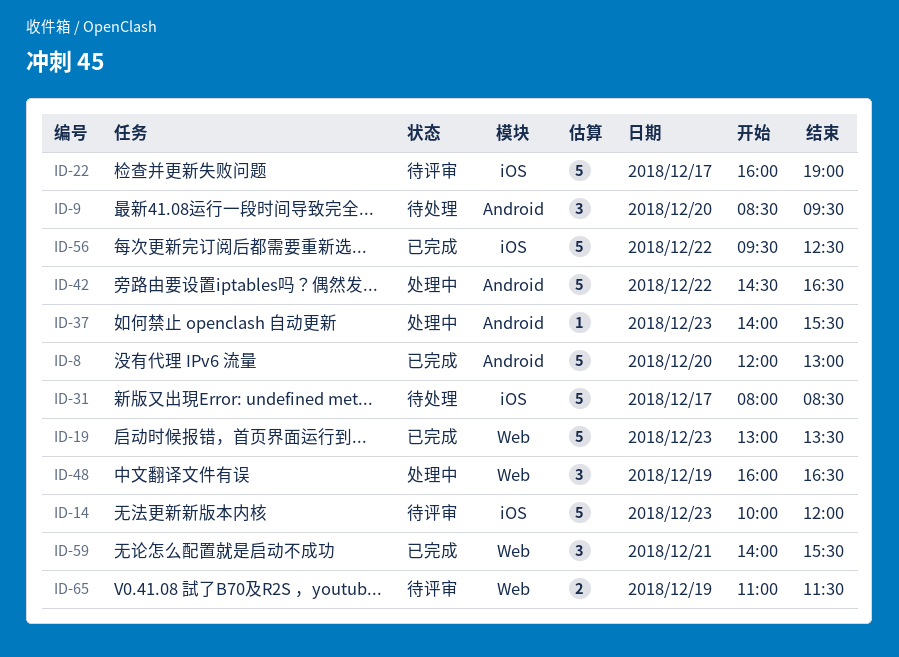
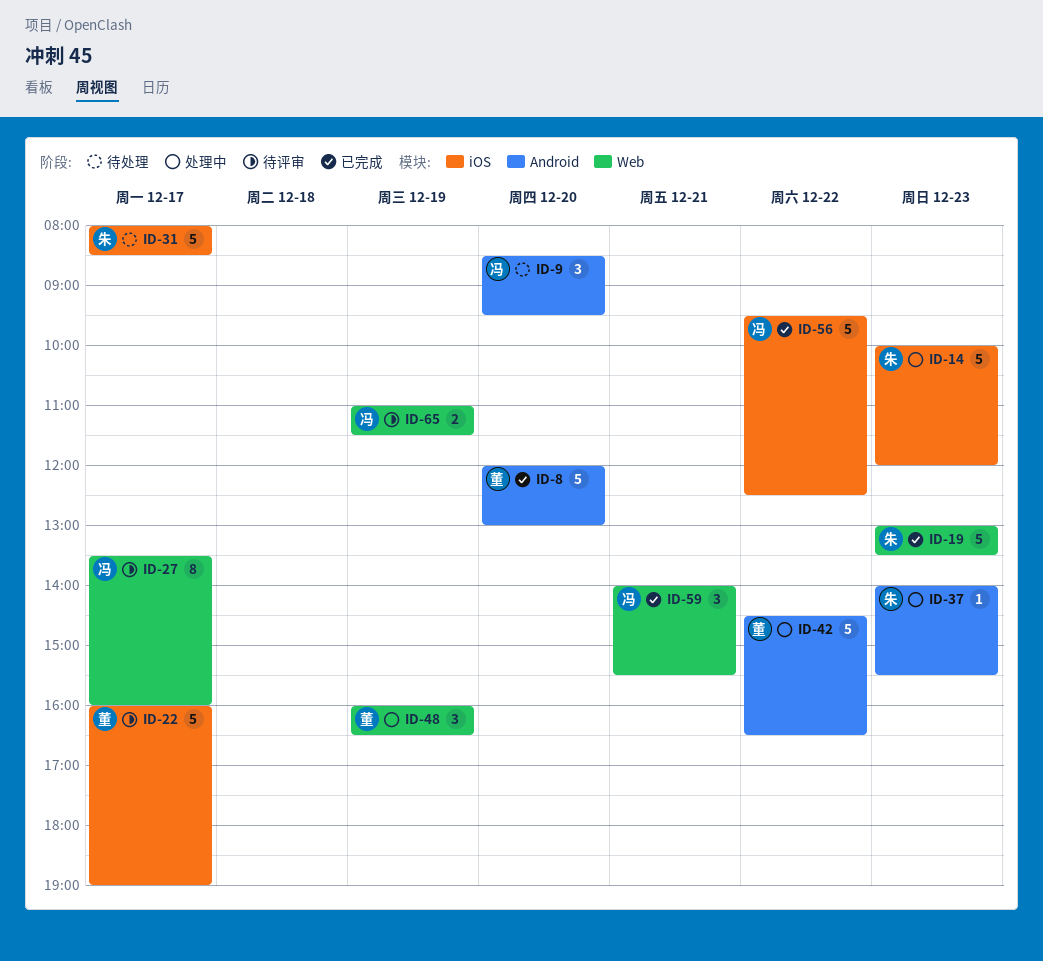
ID-14, status: 待评审 -> 处理中
ID-27: none -> present

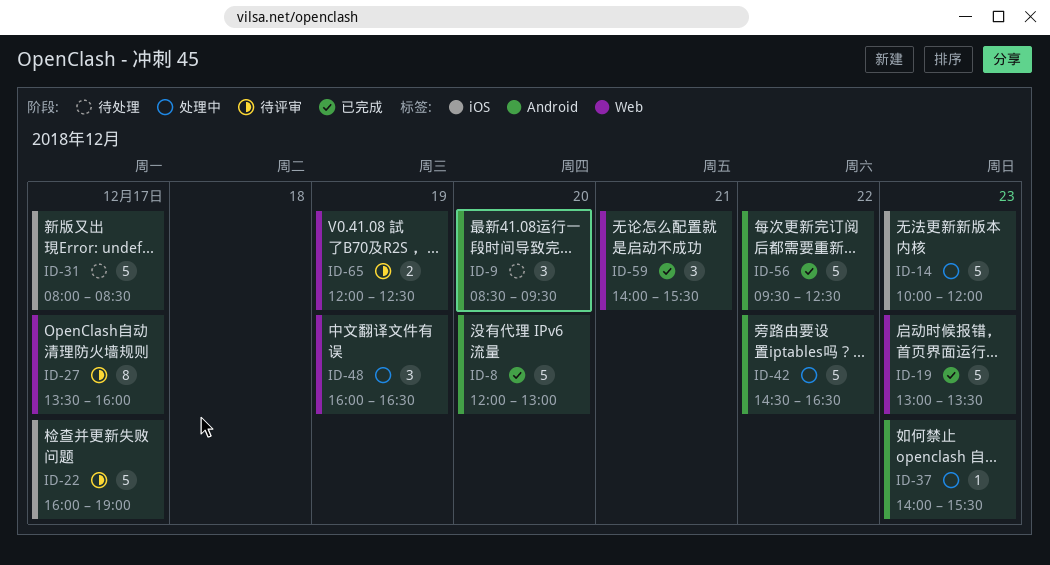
ID-56, label: iOS -> Android
ID-65, begins: 11:00 -> 12:00
ID-65, ends: 11:30 -> 12:30

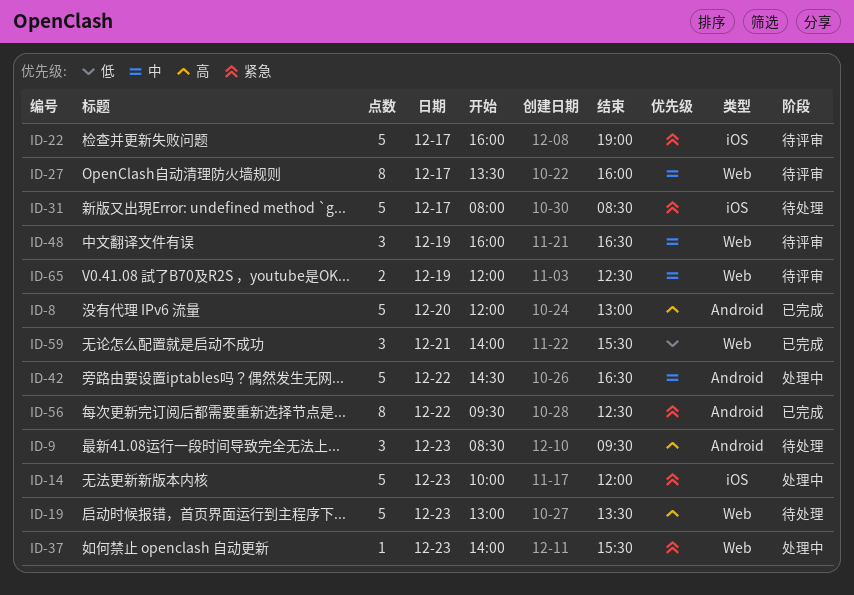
ID-9, day: Dec 20 -> Dec 23
ID-19, status: 已完成 -> 待处理
ID-37, label: Android -> Web
ID-48, status: 处理中 -> 待评审
ID-56, estimate: 5 -> 8

